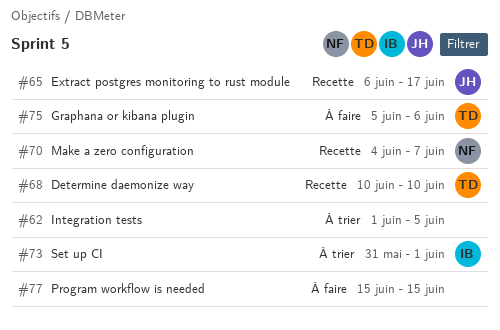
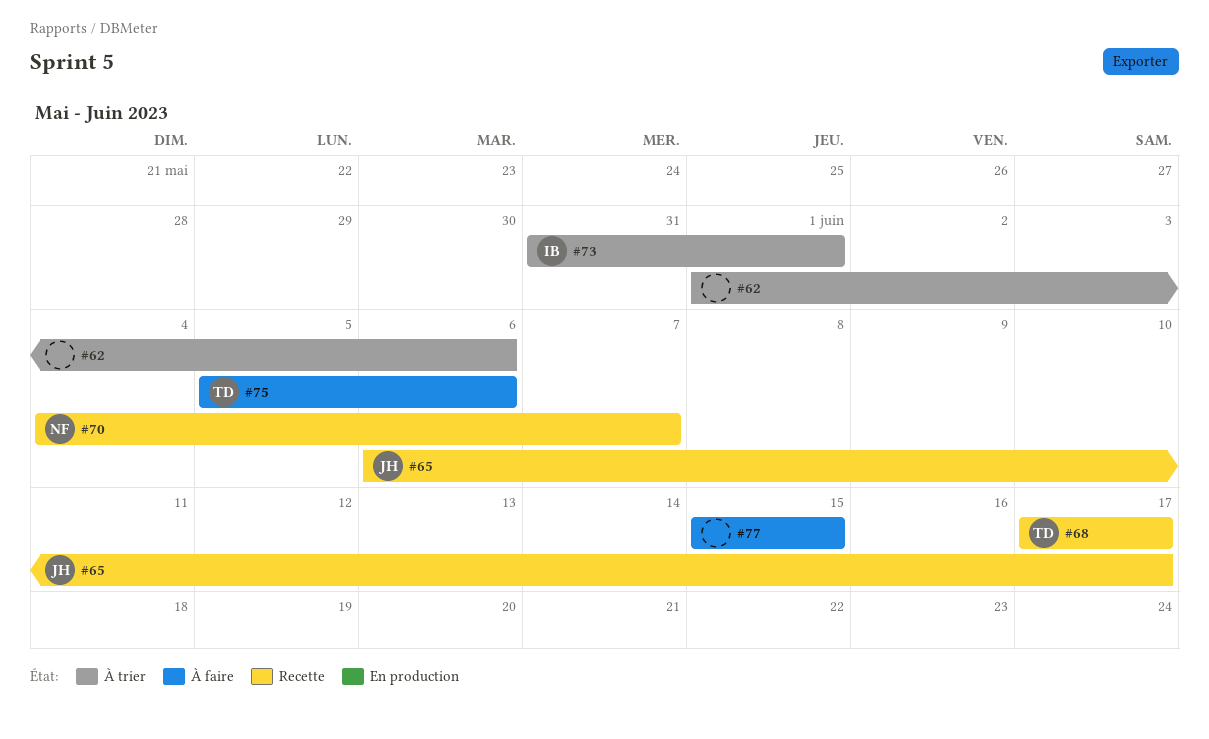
#62, due: Jun 5 -> Jun 6
#68, start: Jun 10 -> Jun 17
#68, due: Jun 10 -> Jun 17

